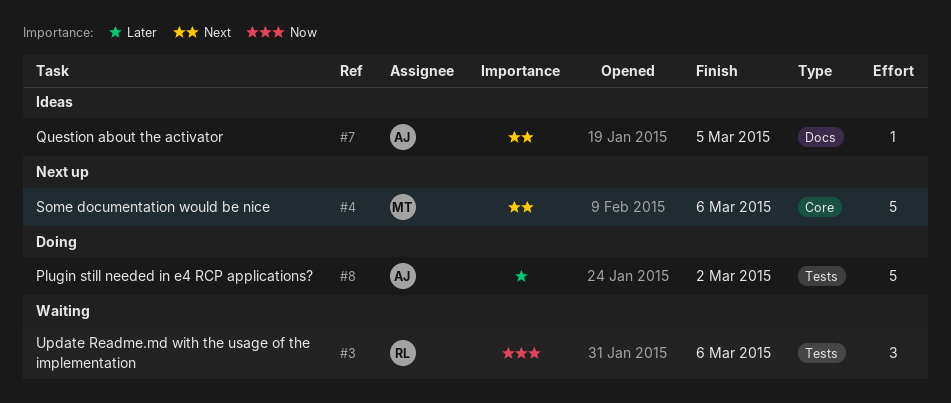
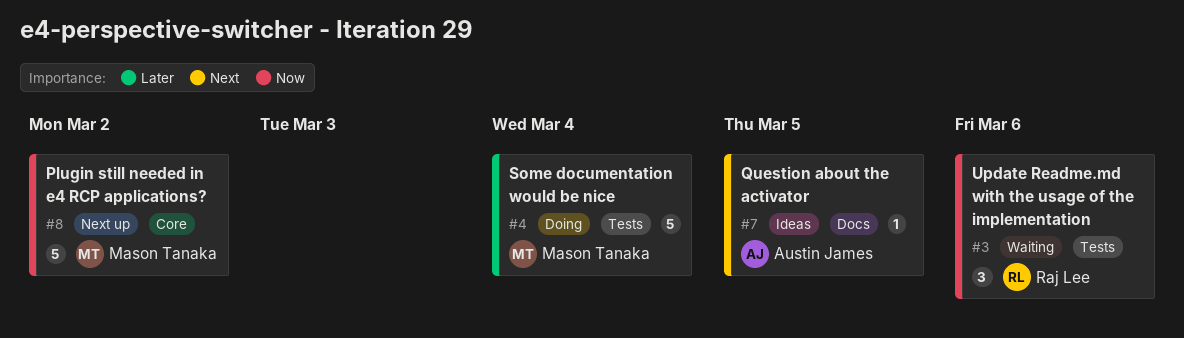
#4, status: Next up -> Doing
#4, priority: Next -> Later
#4, label: Core -> Tests
#4, due: Mar 6 -> Mar 4
#8, status: Doing -> Next up
#8, owner: Austin James -> Mason Tanaka
#8, priority: Later -> Now
#8, label: Tests -> Core

